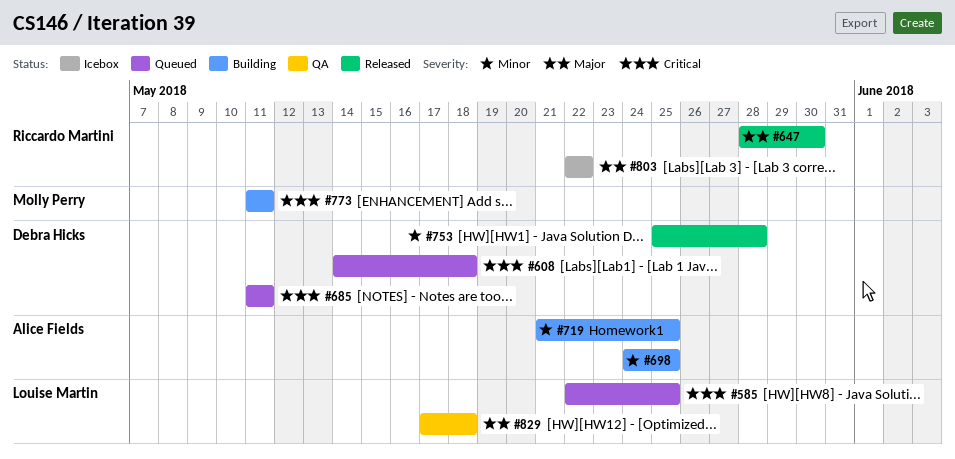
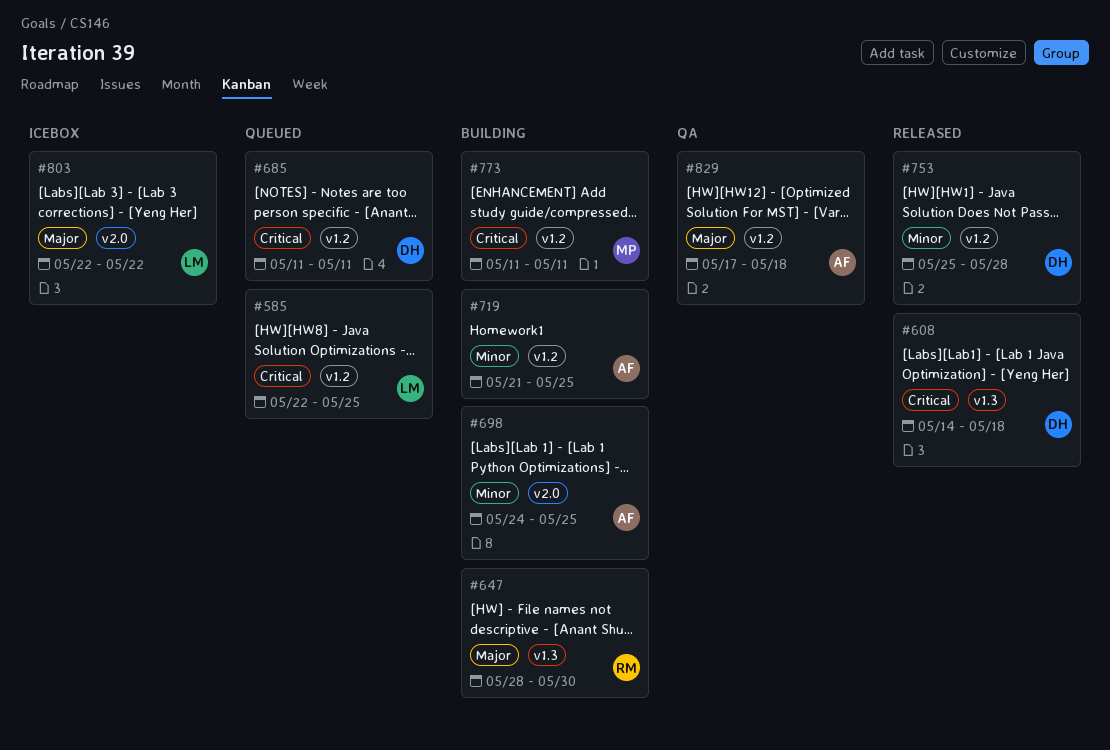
#608, status: Queued -> Released
#647, status: Released -> Building
#803, owner: Riccardo Martini -> Louise Martin
#829, owner: Louise Martin -> Alice Fields

